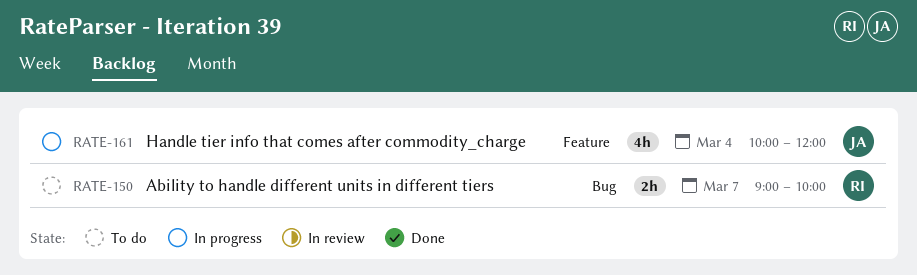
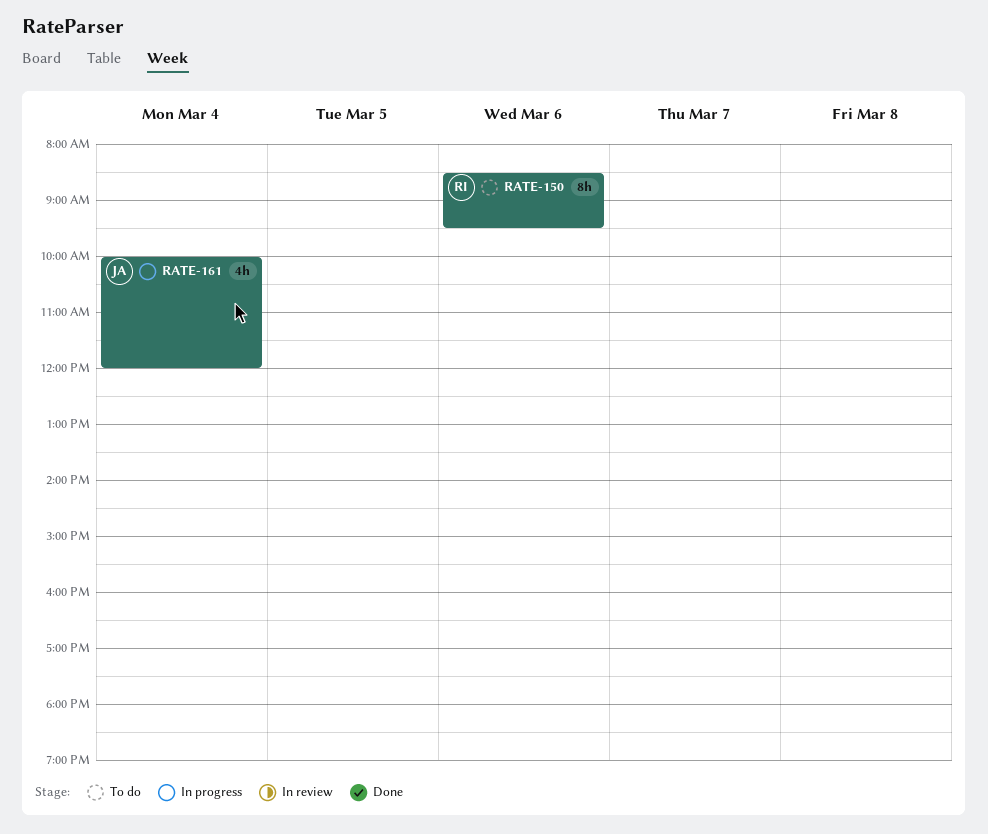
RATE-150, estimate: 2h -> 8h
RATE-150, day: Mar 7 -> Mar 6
RATE-150, begins: 09:00 -> 08:30
RATE-150, ends: 10:00 -> 09:30

